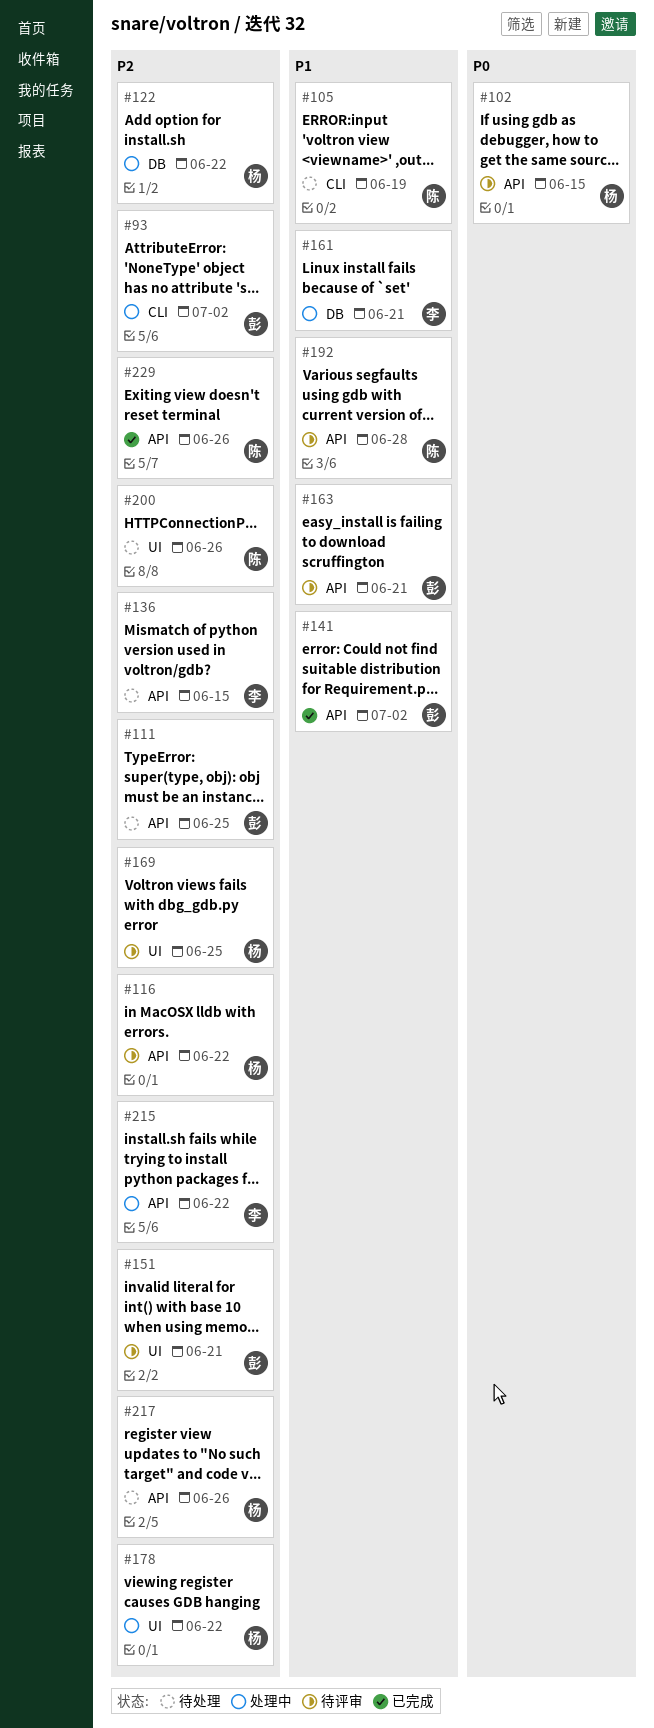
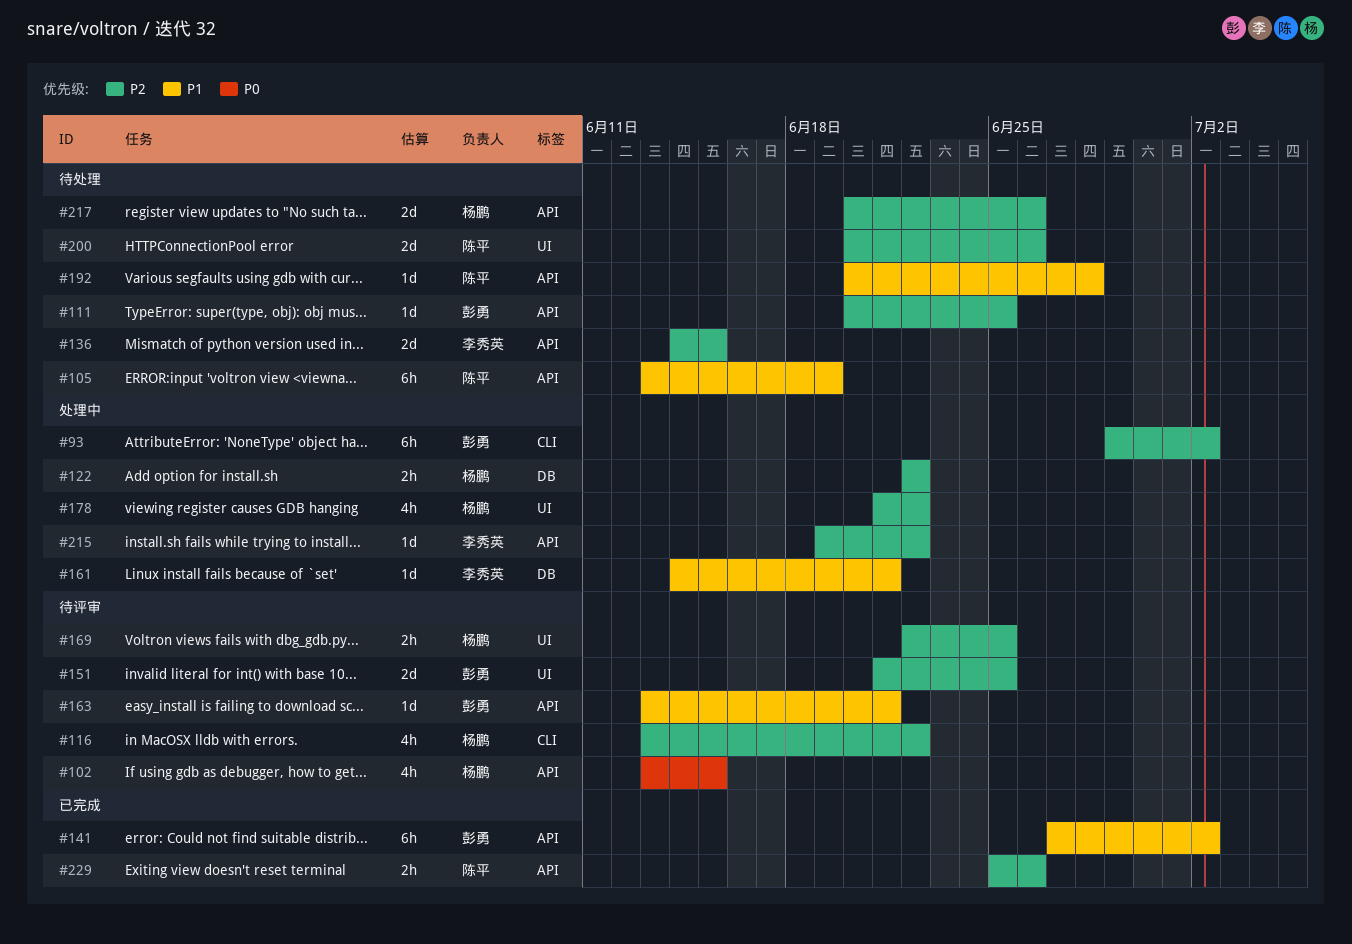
#105, label: CLI -> API
#116, label: API -> CLI
#151, due: Jun 21 -> Jun 25
#192, status: 待评审 -> 待处理

